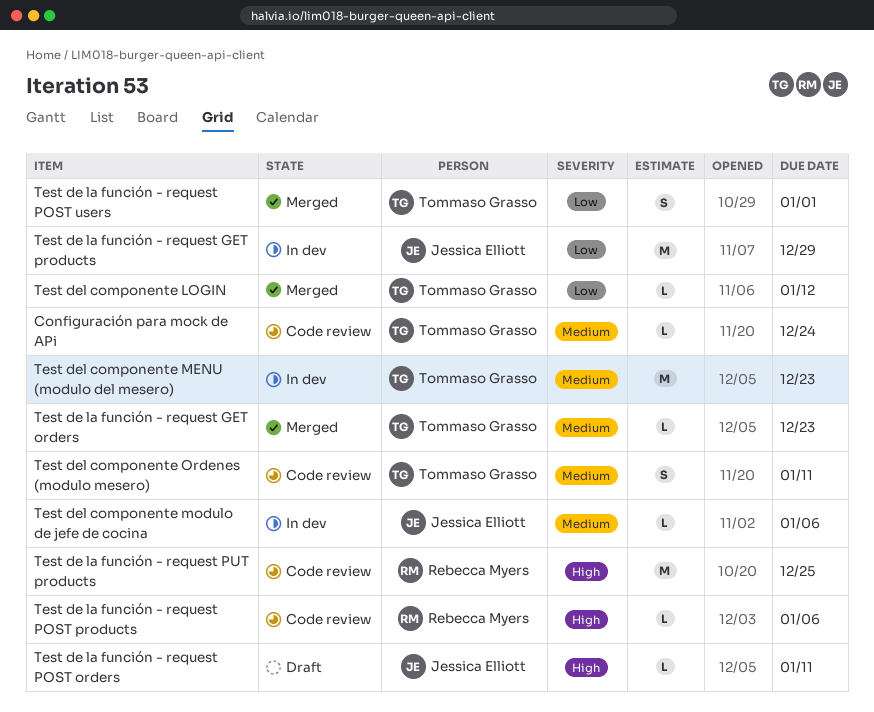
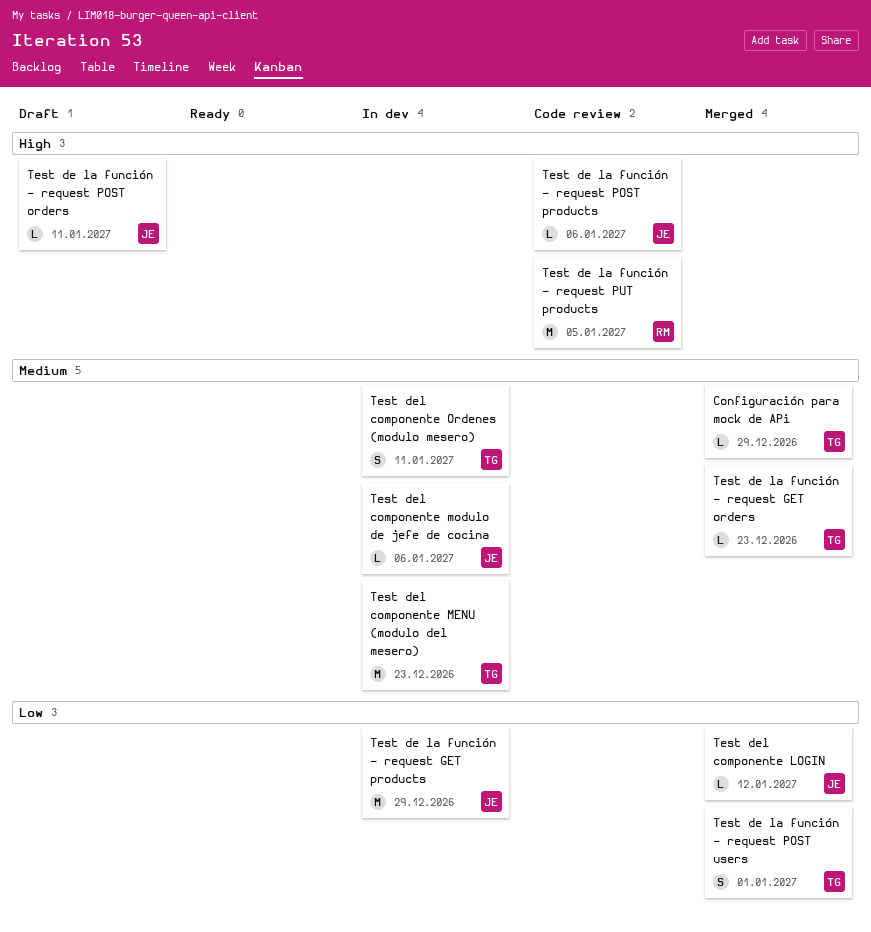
Configuración para mock de APi, status: Code review -> Merged
Configuración para mock de APi, due: Dec 24 -> Dec 29
Test de la función - request POST products, owner: Rebecca Myers -> Jessica Elliott
Test de la función - request PUT products, due: Dec 25 -> Jan 5
Test del componente LOGIN, owner: Tommaso Grasso -> Jessica Elliott
Test del componente Ordenes (modulo mesero), status: Code review -> In dev

